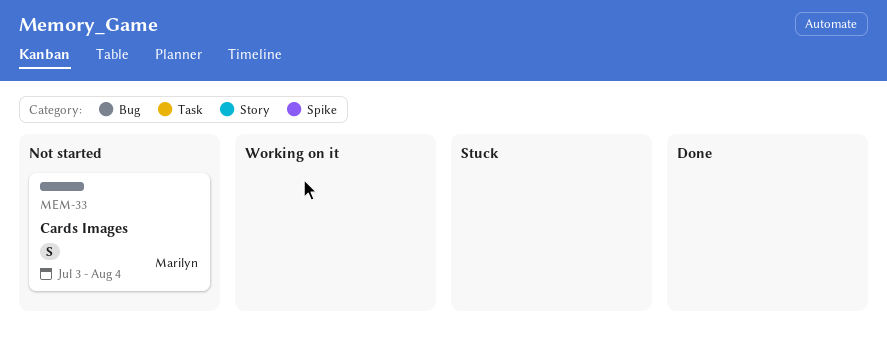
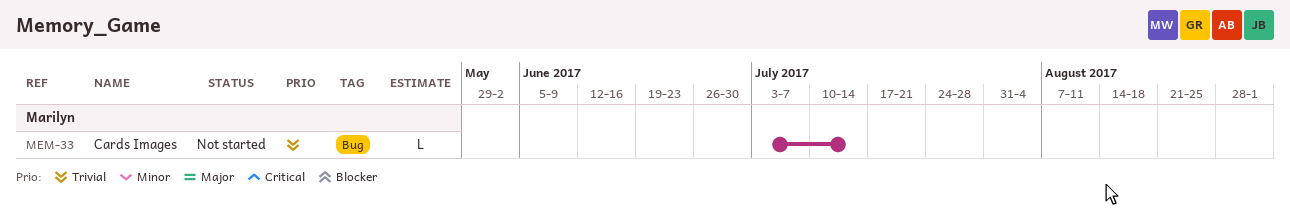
MEM-33, estimate: S -> L
MEM-33, due: Aug 4 -> Jul 14

